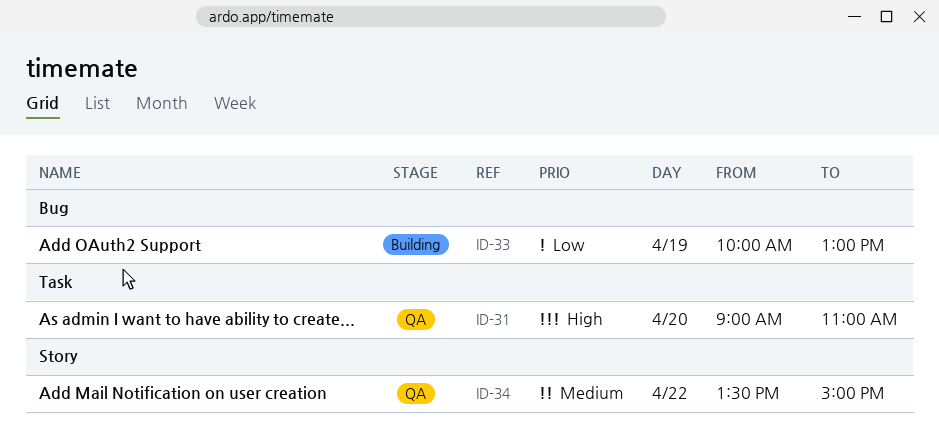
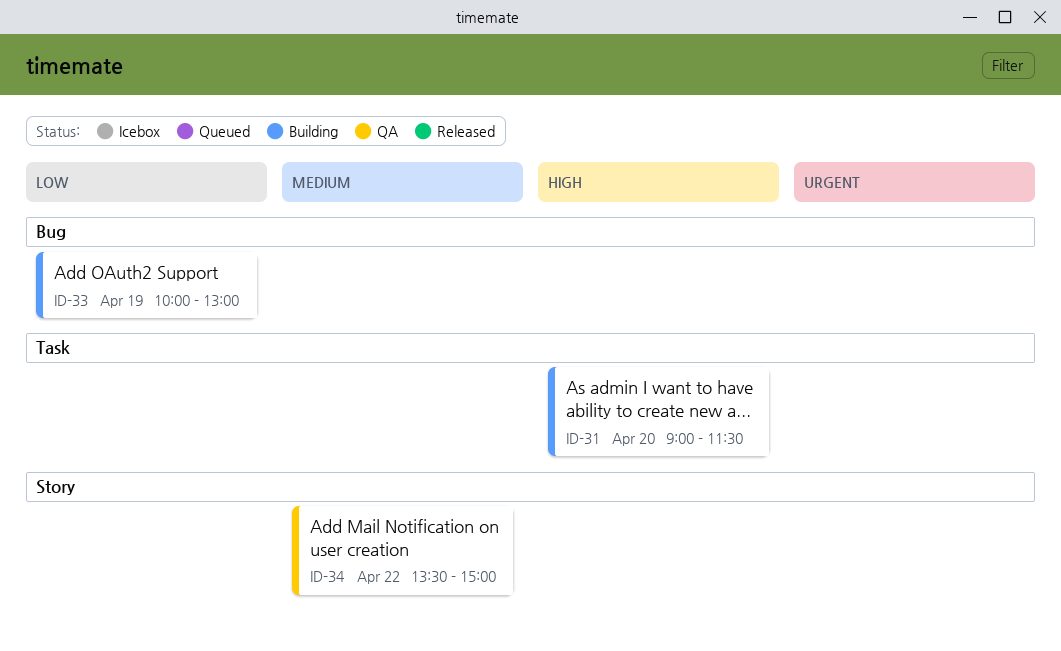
ID-31, status: QA -> Building
ID-31, ends: 11:00 -> 11:30

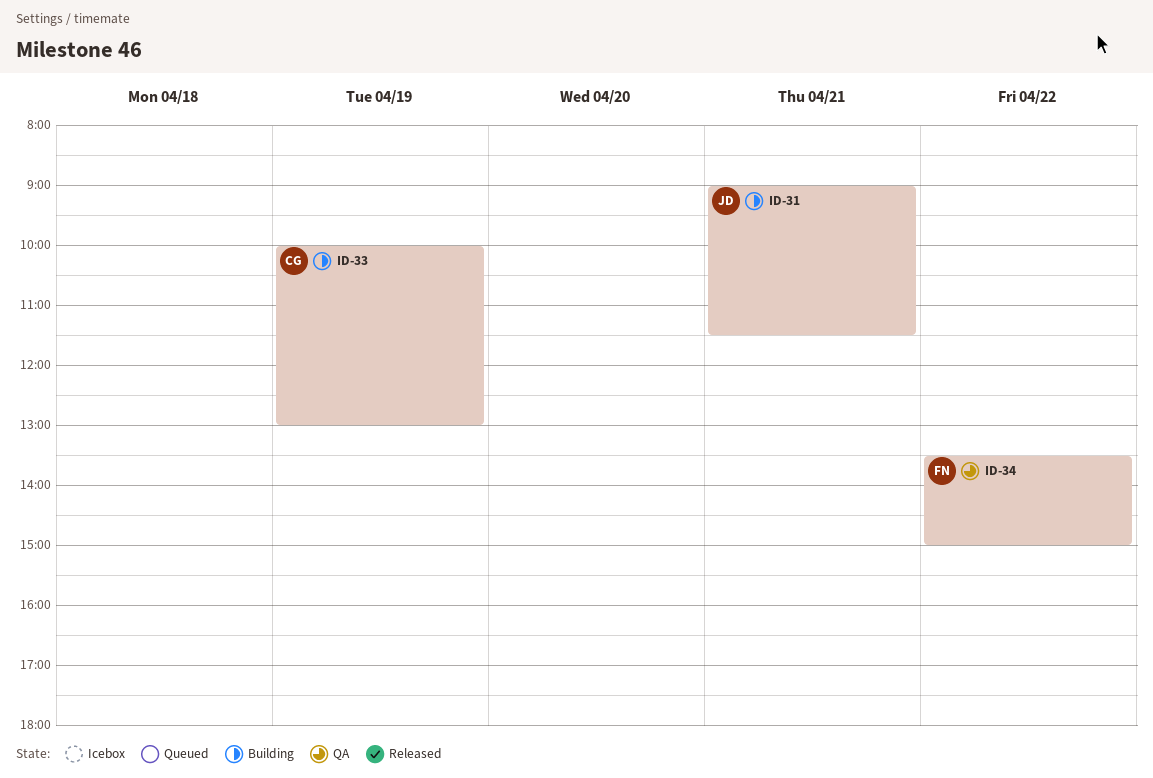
ID-31, day: Apr 20 -> Apr 21

